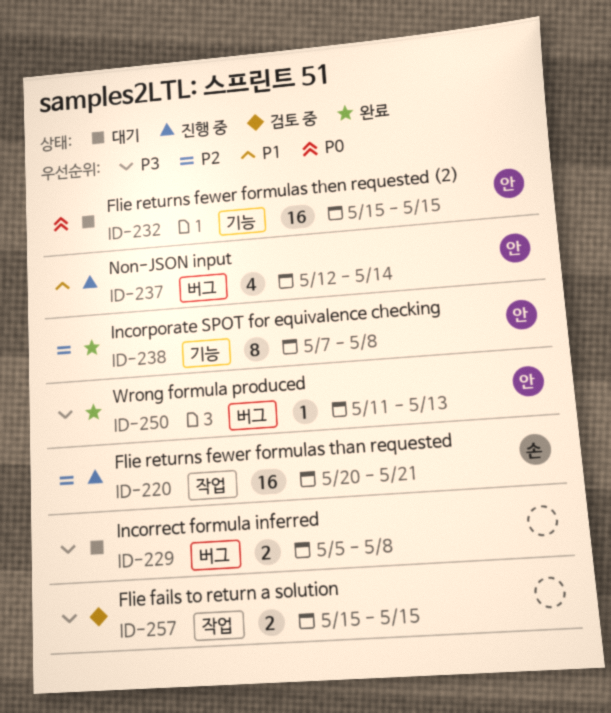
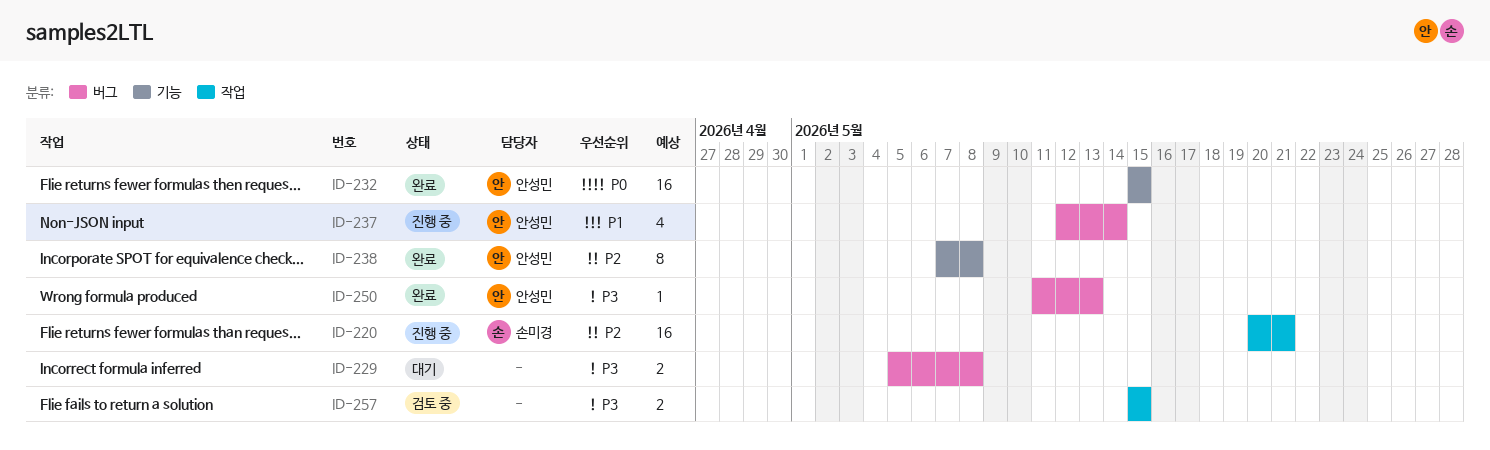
ID-232, status: 대기 -> 완료

